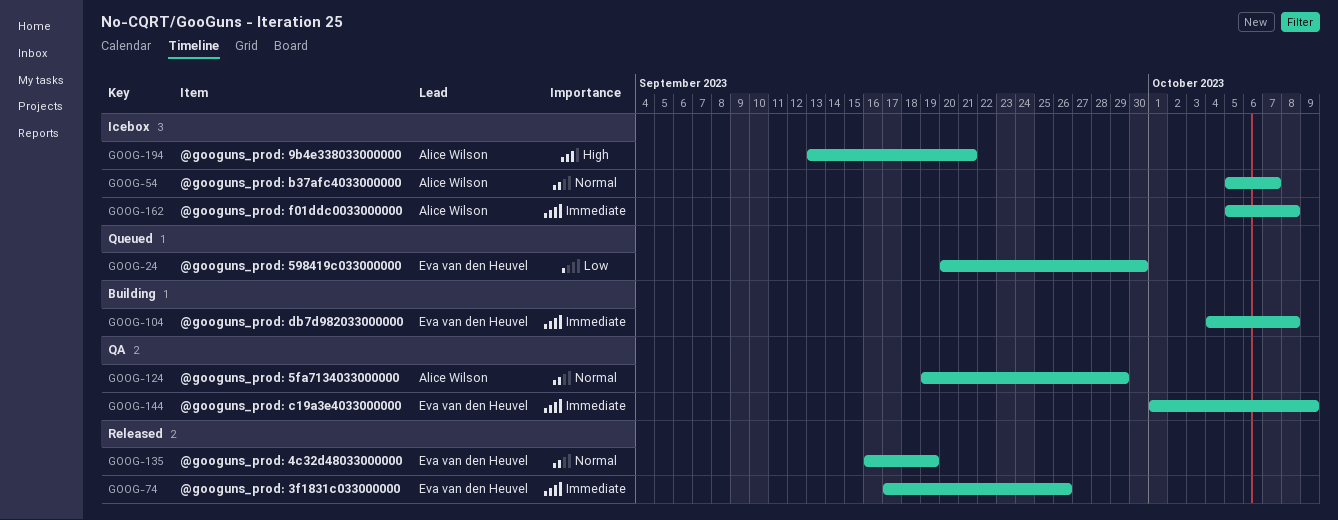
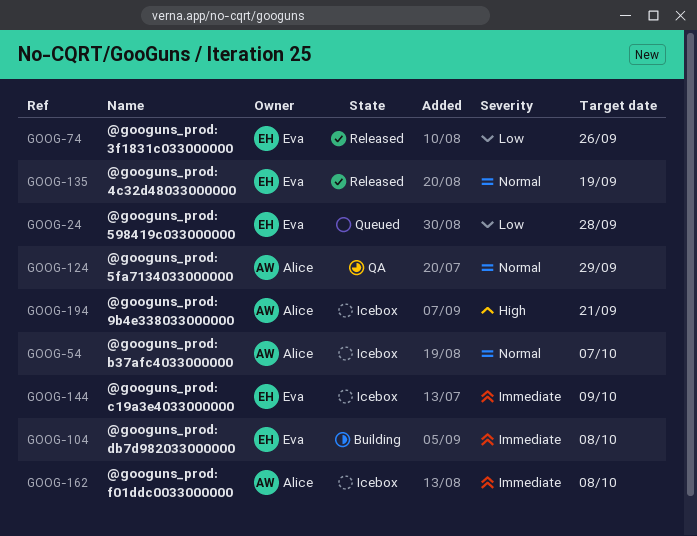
GOOG-24, due: Sep 30 -> Sep 28
GOOG-74, priority: Immediate -> Low
GOOG-144, status: QA -> Icebox

